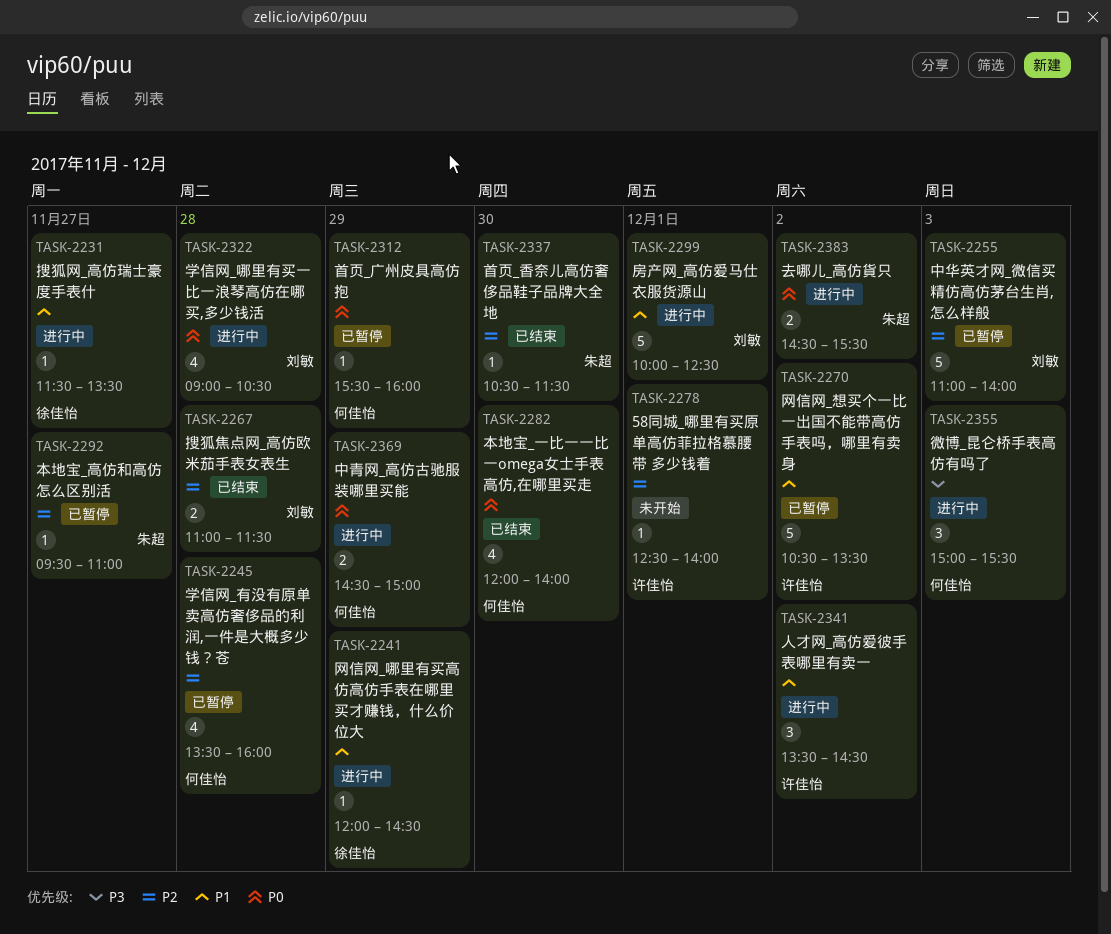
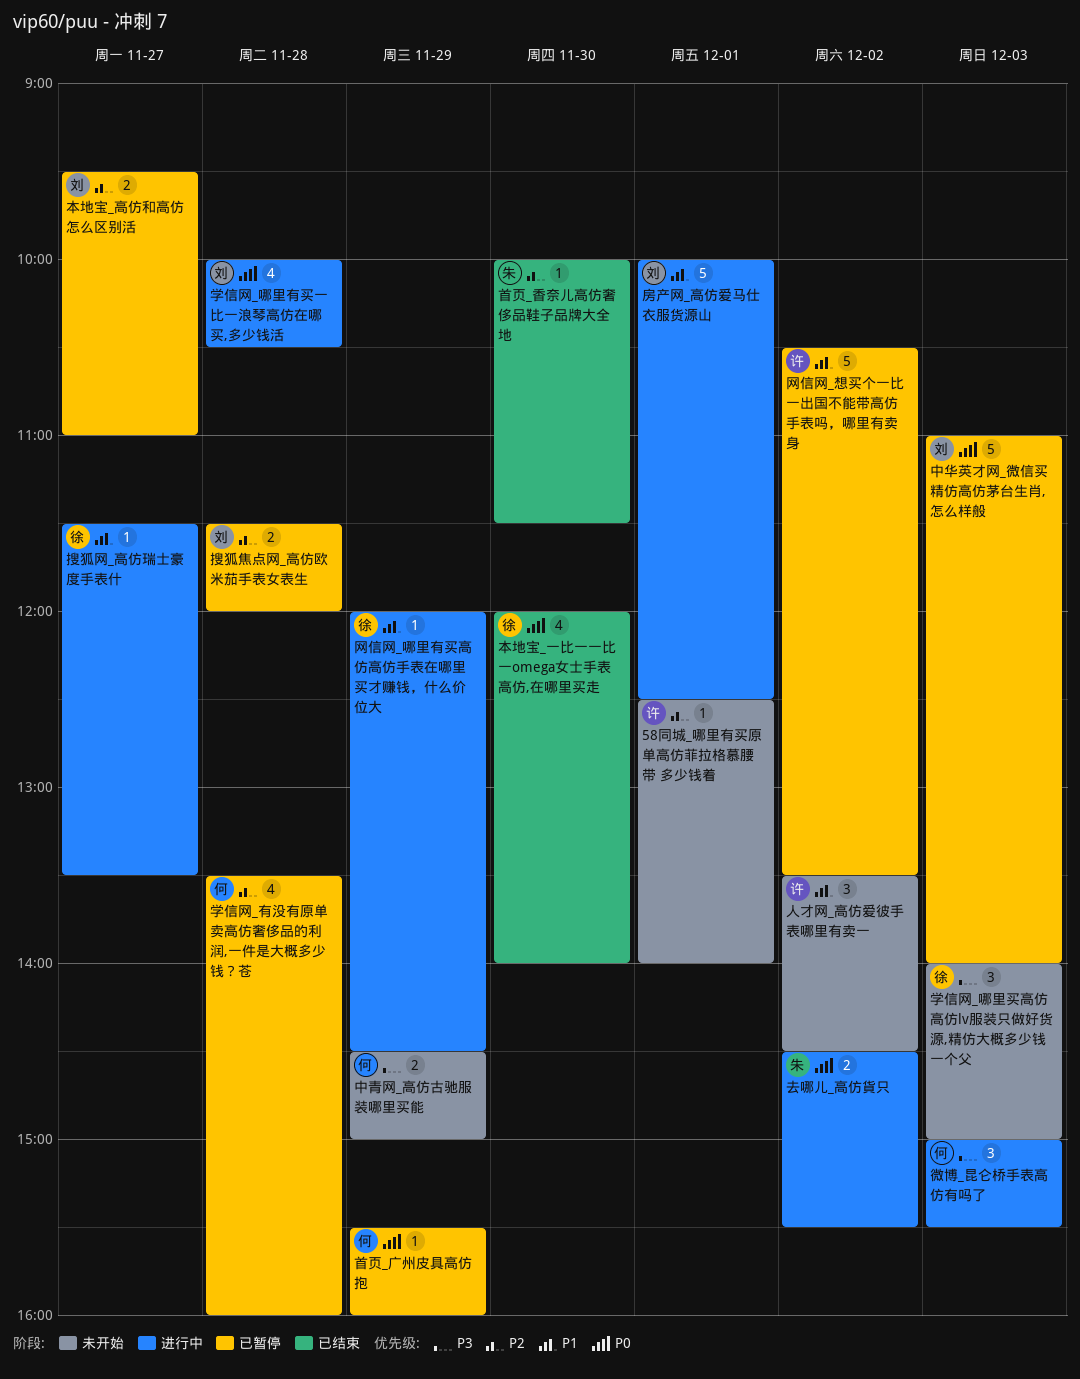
中华英才网_微信买精仿高仿茅台生肖,怎么样般, priority: P2 -> P0
中青网_高仿古驰服装哪里买能, status: 进行中 -> 未开始
中青网_高仿古驰服装哪里买能, priority: P0 -> P3
人才网_高仿爱彼手表哪里有卖一, status: 进行中 -> 未开始
学信网_哪里买高仿高仿lv服装只做好货源,精仿大概多少钱一个父: none -> present
学信网_哪里有买一比一浪琴高仿在哪买,多少钱活, begins: 09:00 -> 10:00
搜狐焦点网_高仿欧米茄手表女表生, status: 已结束 -> 已暂停
搜狐焦点网_高仿欧米茄手表女表生, begins: 11:00 -> 11:30
搜狐焦点网_高仿欧米茄手表女表生, ends: 11:30 -> 12:00
本地宝_一比一一比一omega女士手表高仿,在哪里买走, owner: 何佳怡 -> 徐佳怡
本地宝_高仿和高仿怎么区别活, owner: 朱超 -> 刘敏
本地宝_高仿和高仿怎么区别活, estimate: 1 -> 2
首页_香奈儿高仿奢侈品鞋子品牌大全地, begins: 10:30 -> 10:00

